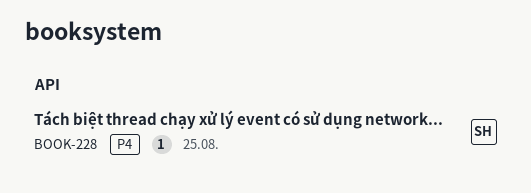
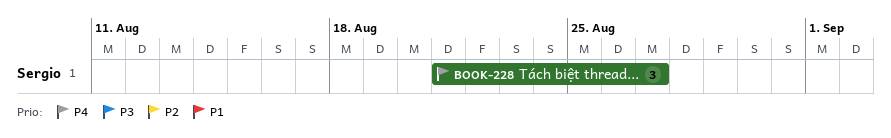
BOOK-228, estimate: 1 -> 3
BOOK-228, due: Aug 25 -> Aug 27

